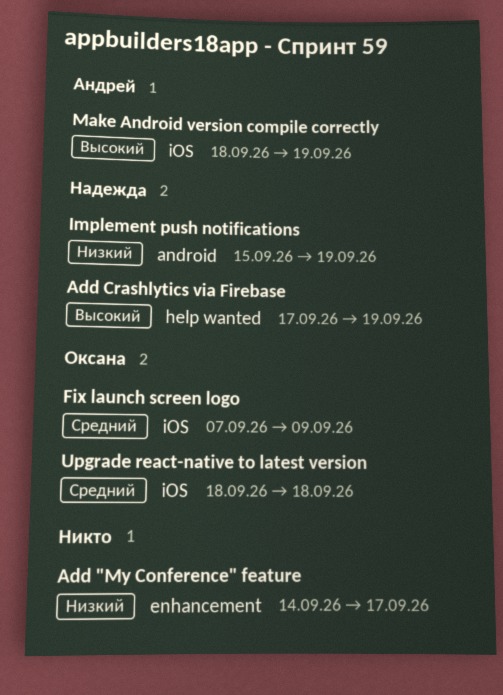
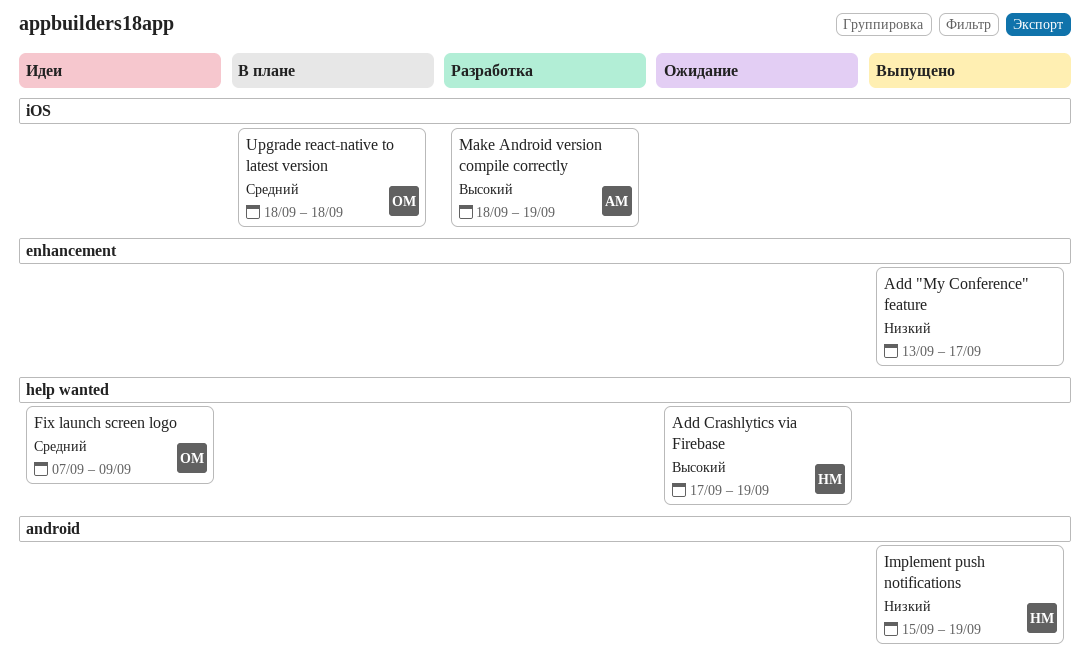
Add "My Conference" feature, start: Sep 14 -> Sep 13
Fix launch screen logo, label: iOS -> help wanted

